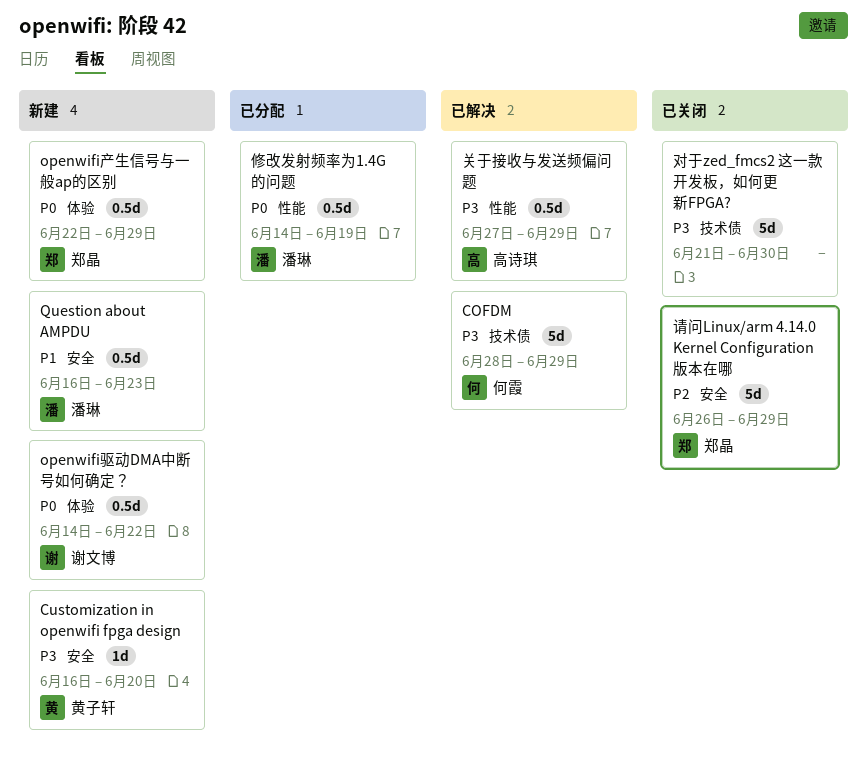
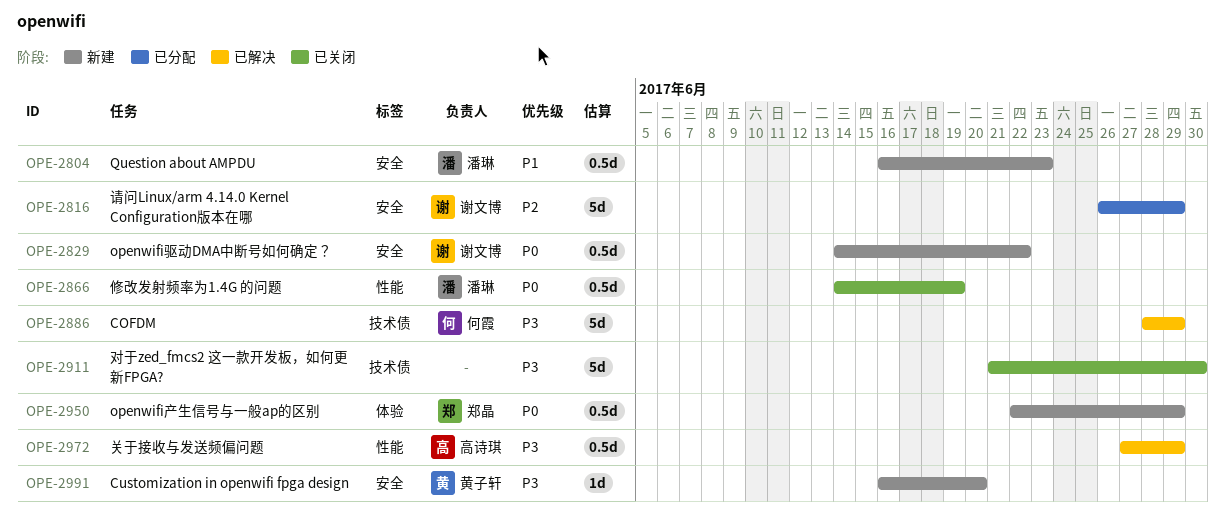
openwifi驱动DMA中断号如何确定？, label: 体验 -> 安全
修改发射频率为1.4G 的问题, status: 已分配 -> 已关闭
请问Linux/arm 4.14.0 Kernel Configuration版本在哪, status: 已关闭 -> 已分配
请问Linux/arm 4.14.0 Kernel Configuration版本在哪, owner: 郑晶 -> 谢文博

